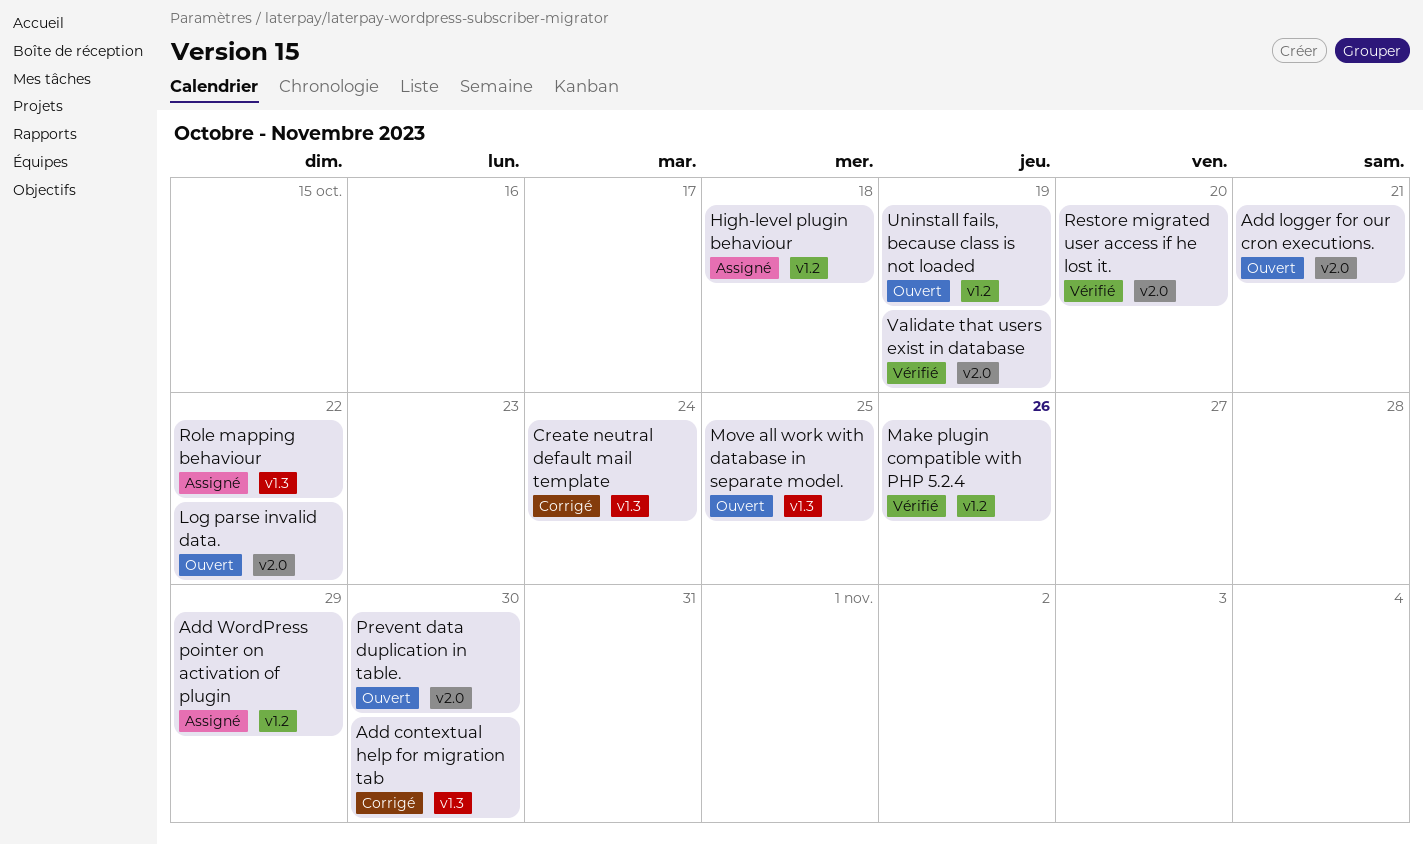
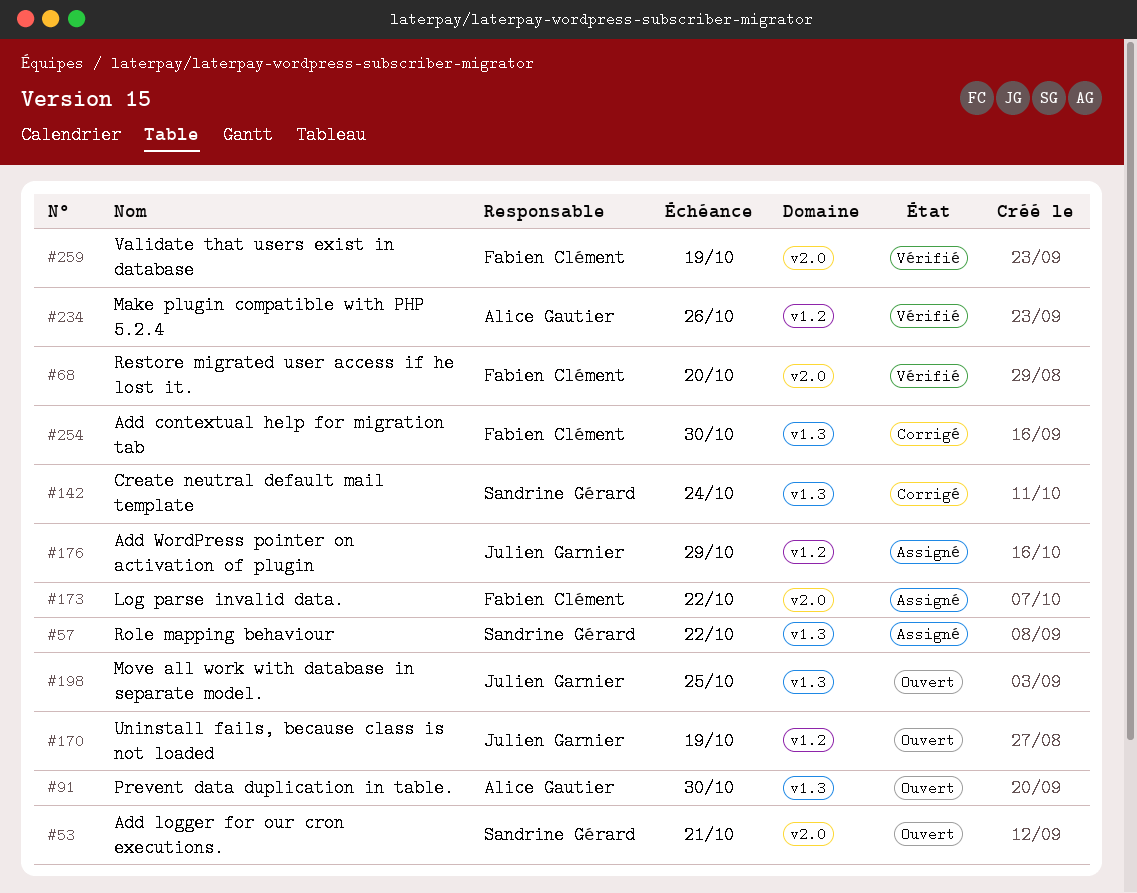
High-level plugin behaviour: present -> none
Log parse invalid data., status: Ouvert -> Assigné
Prevent data duplication in table., label: v2.0 -> v1.3

